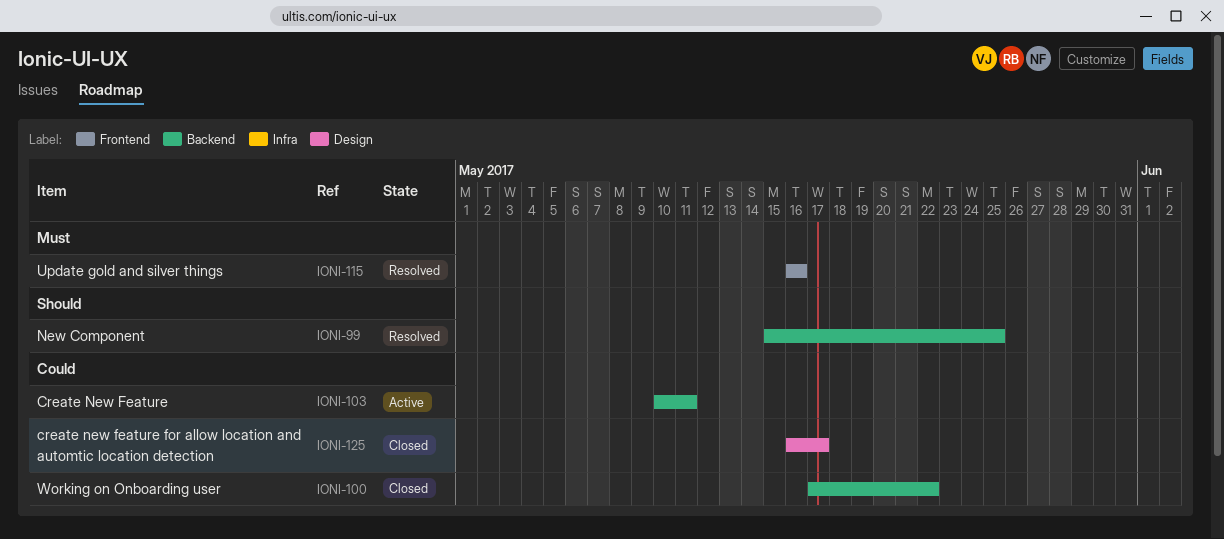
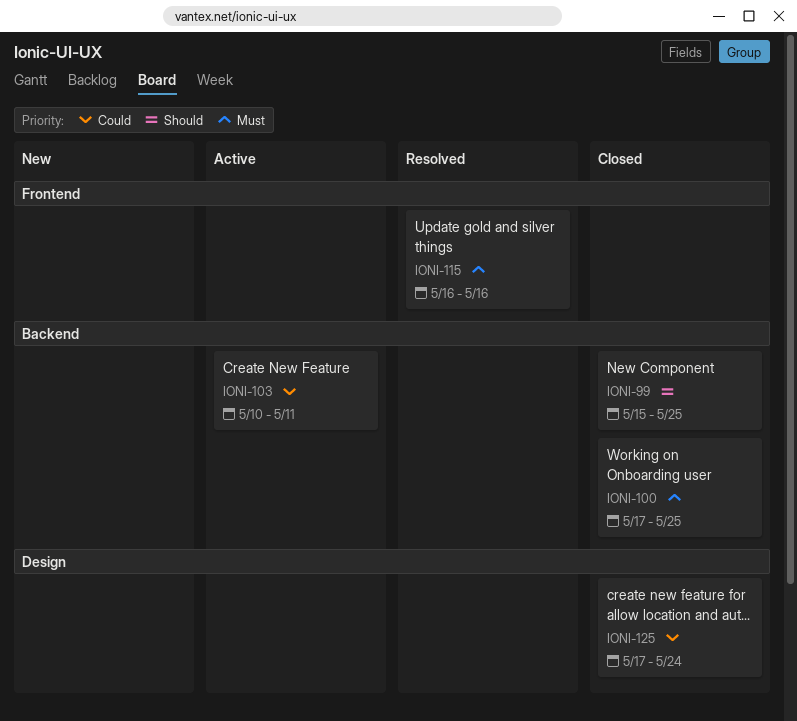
IONI-99, status: Resolved -> Closed
IONI-100, priority: Could -> Must
IONI-100, due: May 22 -> May 25
IONI-125, start: May 16 -> May 17
IONI-125, due: May 17 -> May 24

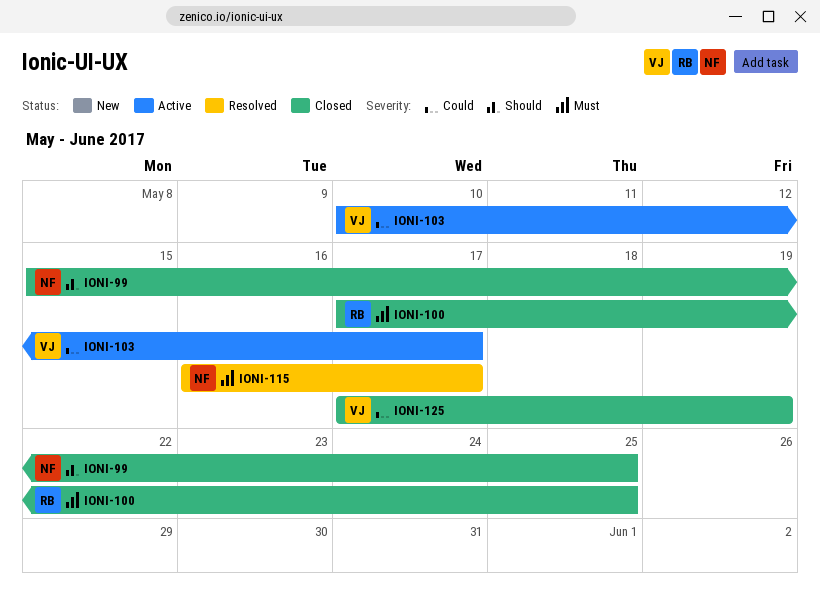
IONI-103, due: May 11 -> May 17
IONI-115, due: May 16 -> May 17
IONI-125, due: May 24 -> May 19

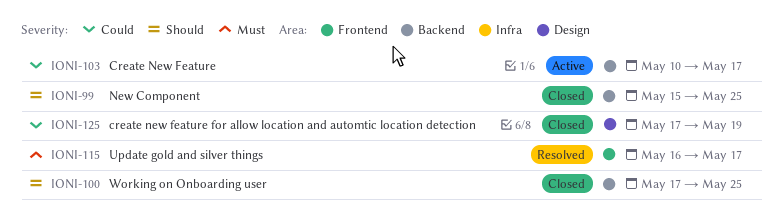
IONI-100, priority: Must -> Should

